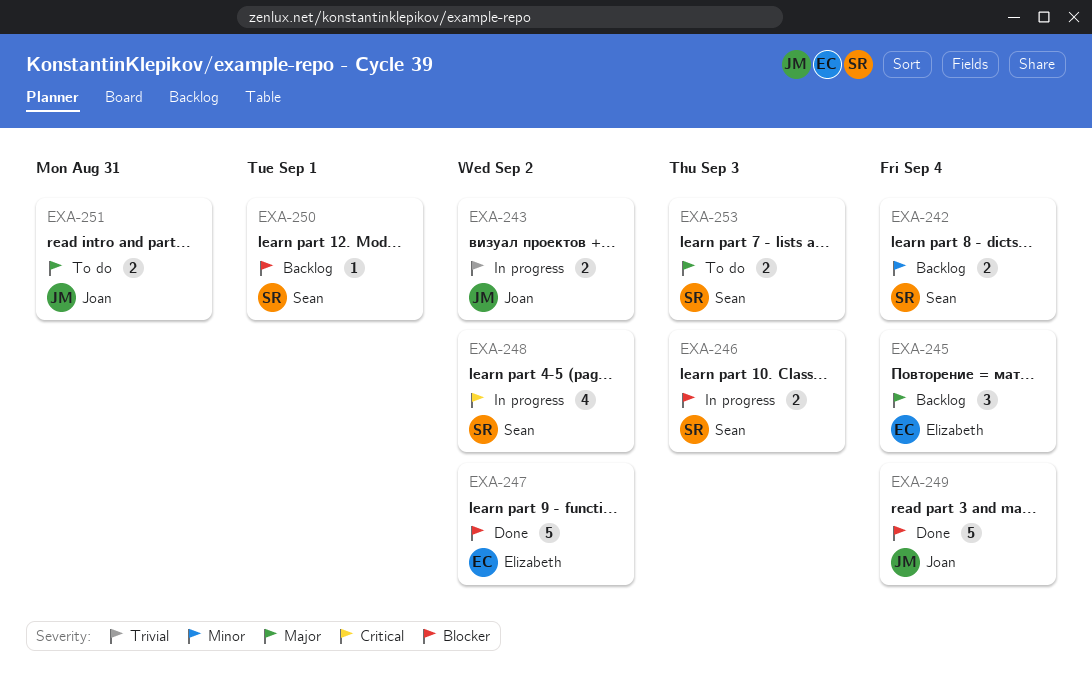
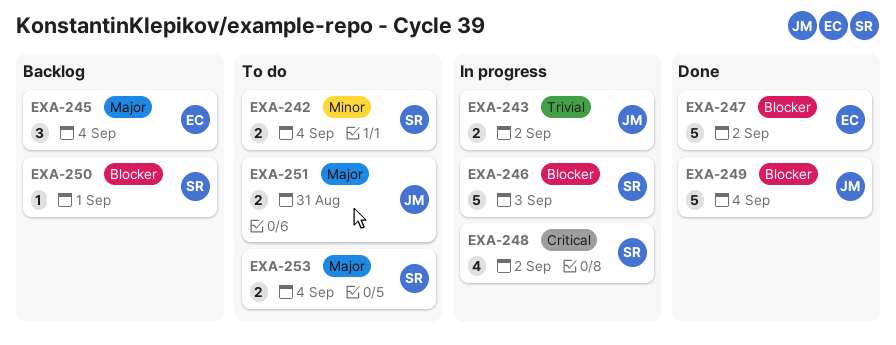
EXA-242, status: Backlog -> To do
EXA-246, estimate: 2 -> 5
EXA-253, due: Sep 3 -> Sep 4

